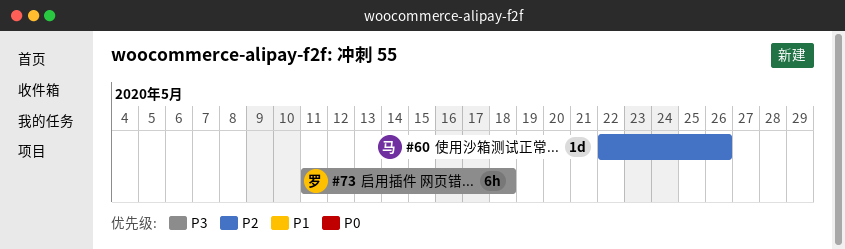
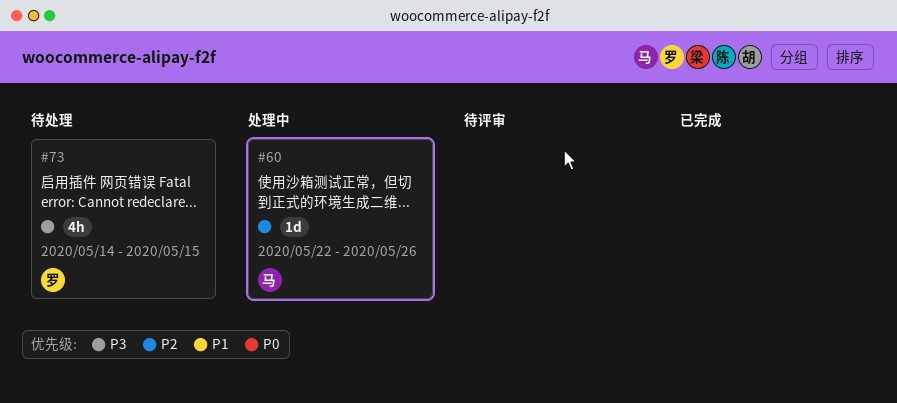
#73, estimate: 6h -> 4h
#73, start: May 11 -> May 14
#73, due: May 18 -> May 15

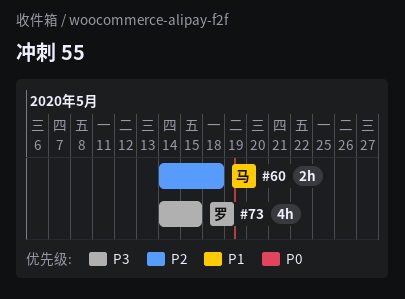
#60, estimate: 1d -> 2h
#60, start: May 22 -> May 14
#60, due: May 26 -> May 18

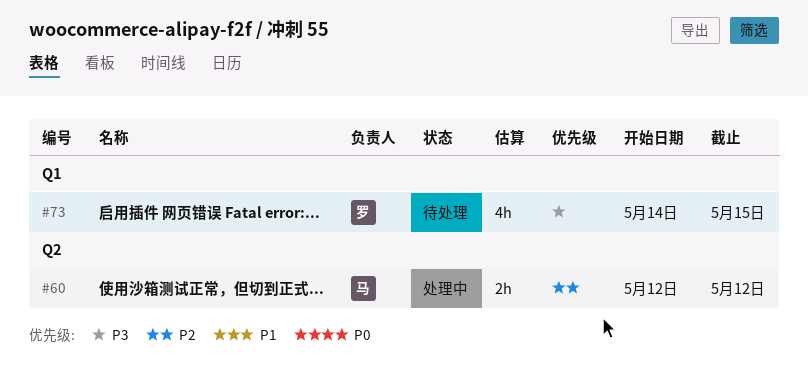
#60, start: May 14 -> May 12
#60, due: May 18 -> May 12

